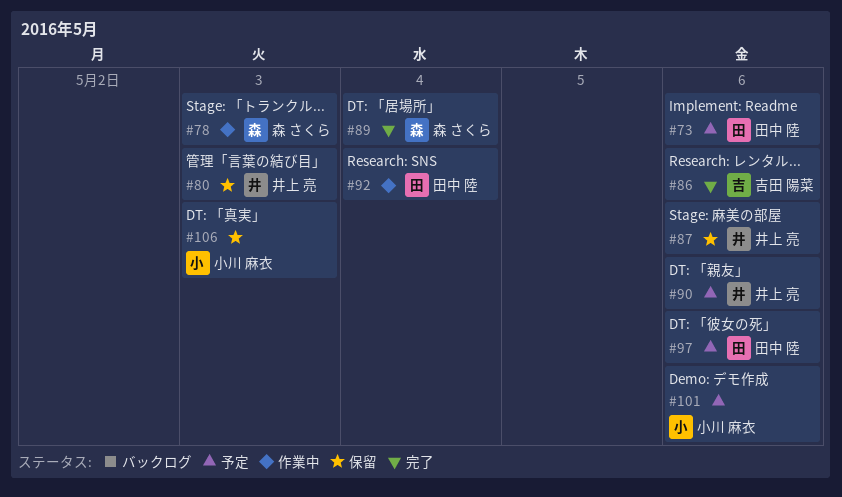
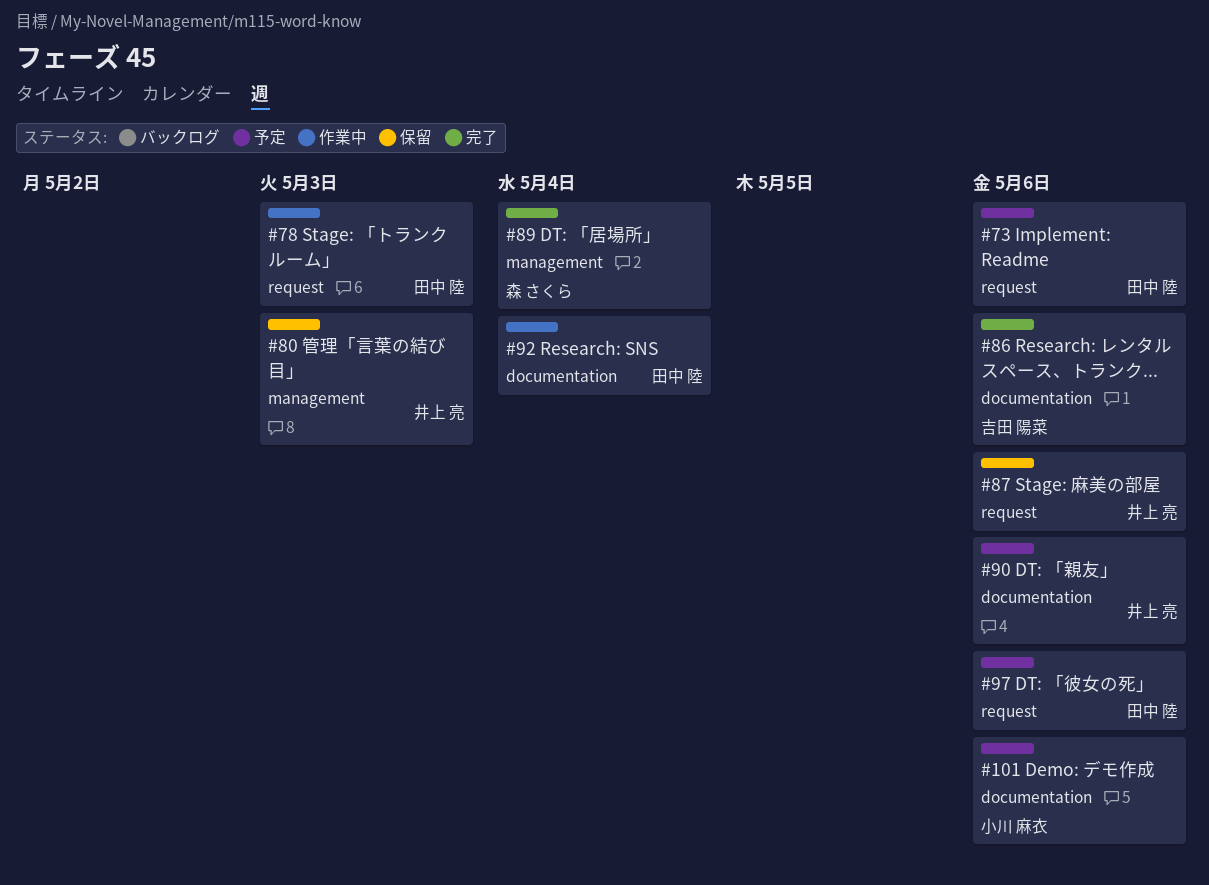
#78, owner: 森 さくら -> 田中 陸
#106: present -> none

